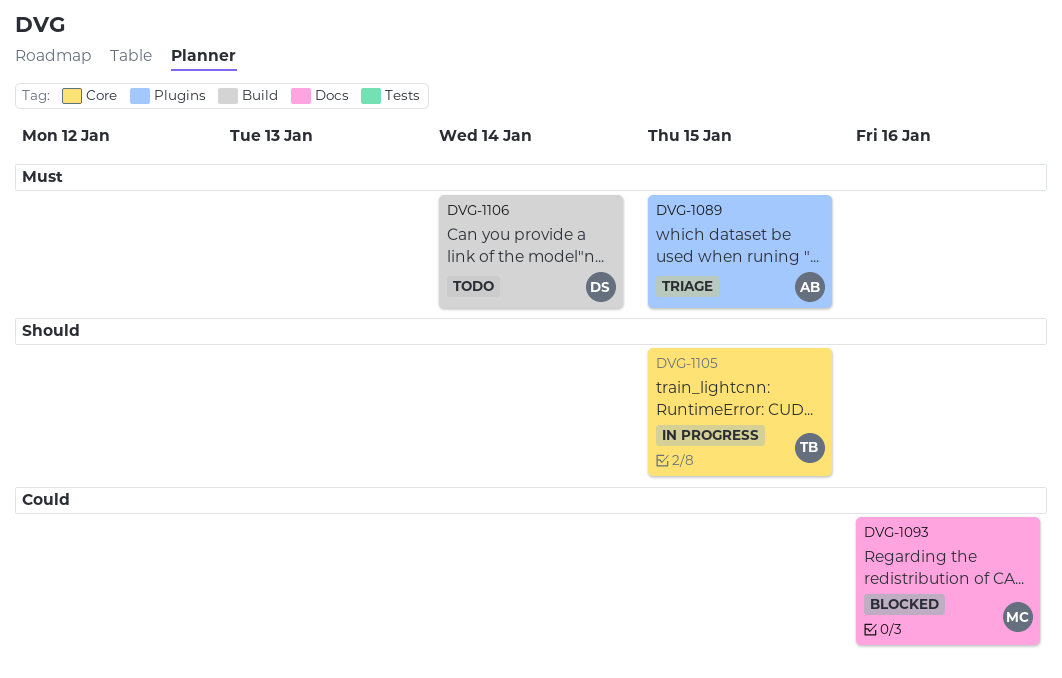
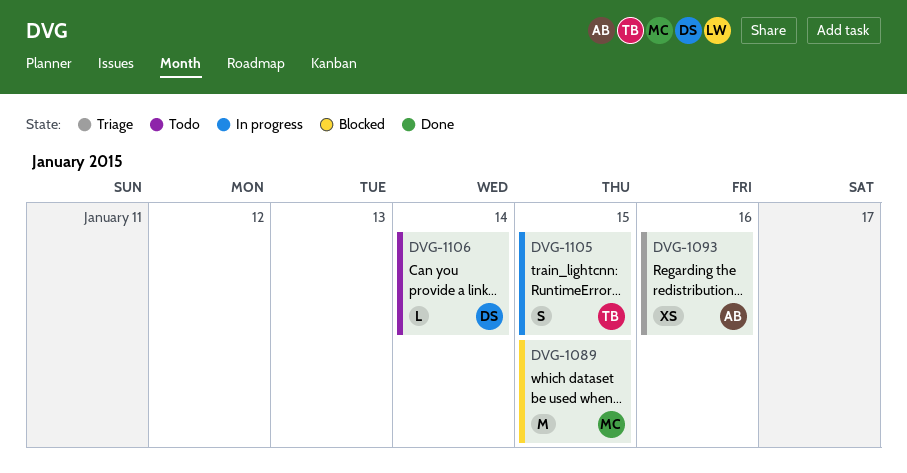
DVG-1089, status: Triage -> Blocked
DVG-1089, owner: AB -> MC
DVG-1093, status: Blocked -> Triage
DVG-1093, owner: MC -> AB

